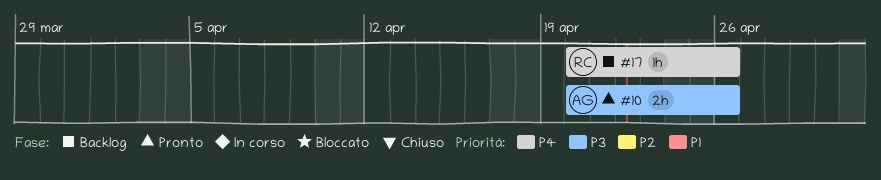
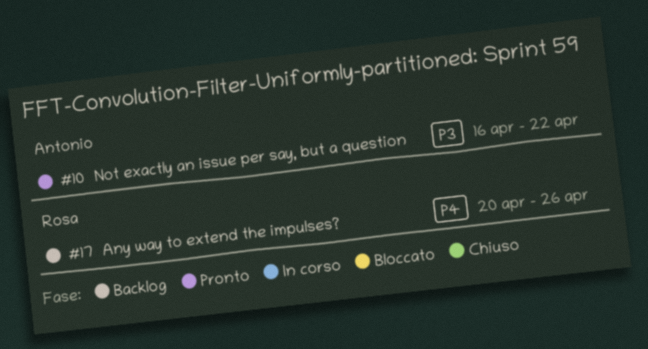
#10, start: Apr 20 -> Apr 16
#10, due: Apr 26 -> Apr 22

